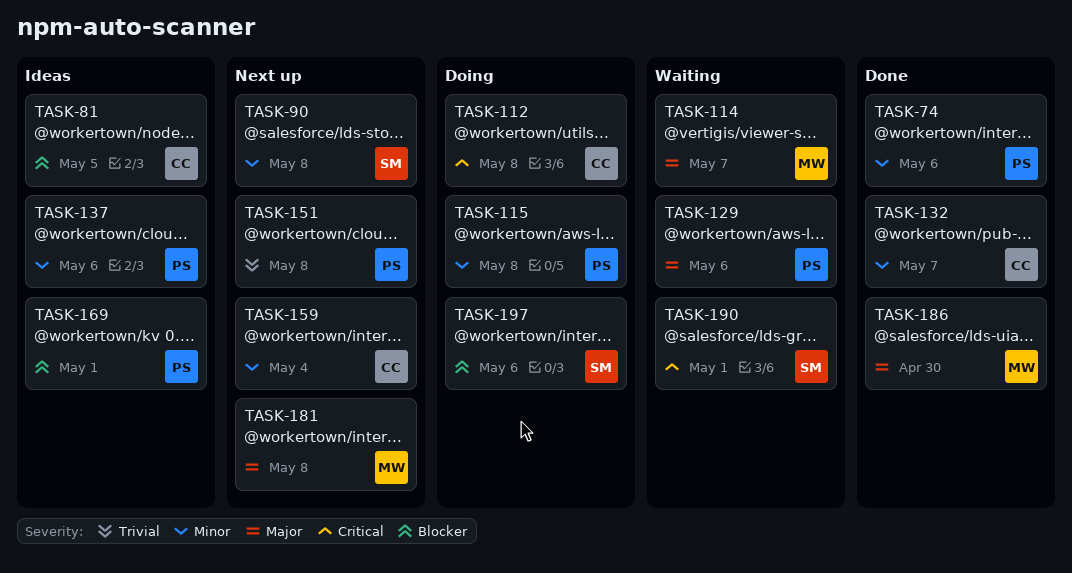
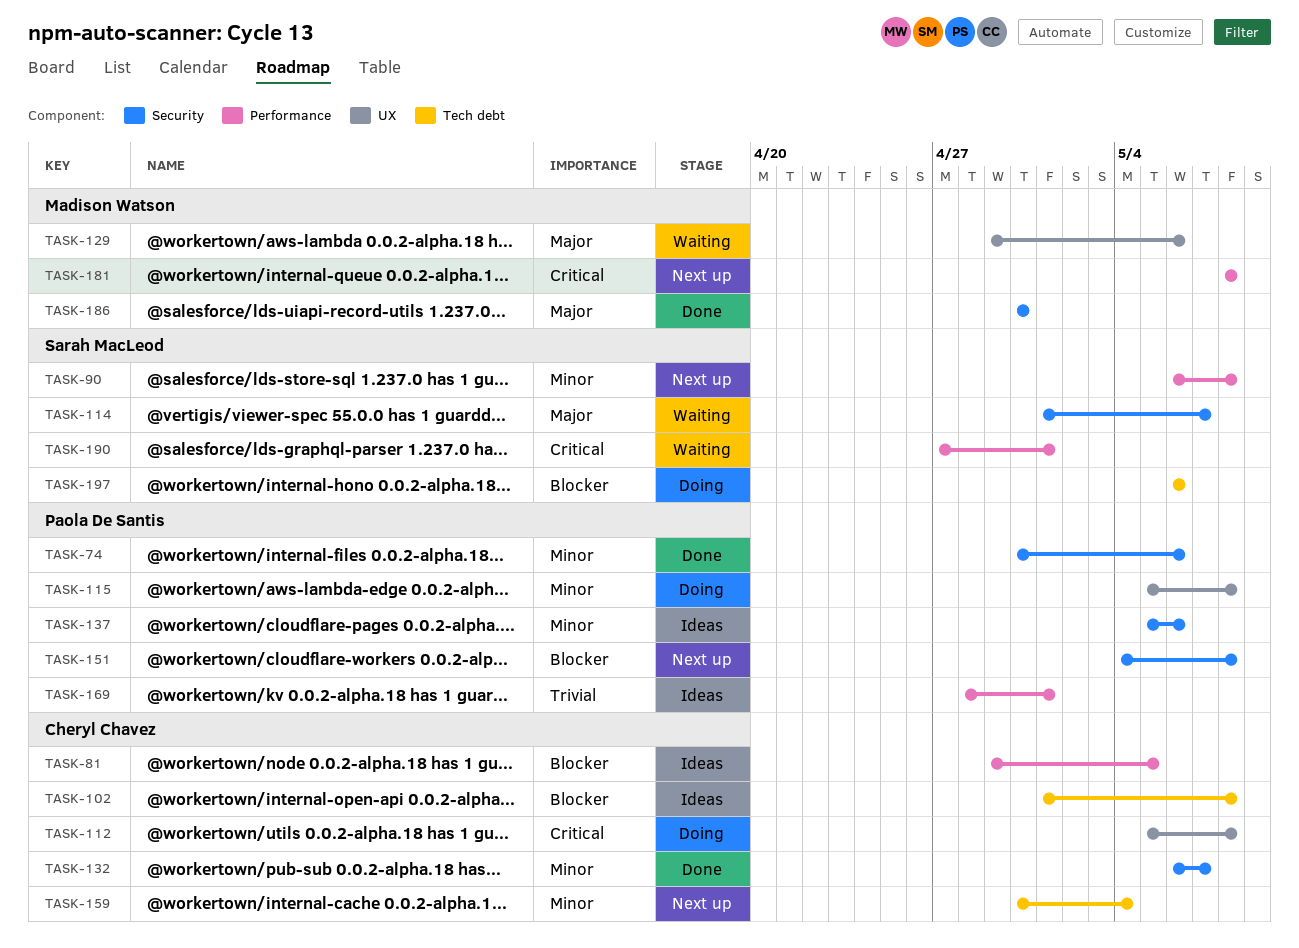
TASK-102: none -> present
TASK-114, owner: Madison Watson -> Sarah MacLeod
TASK-129, owner: Paola De Santis -> Madison Watson
TASK-151, priority: Trivial -> Blocker
TASK-169, priority: Blocker -> Trivial
TASK-181, priority: Major -> Critical

